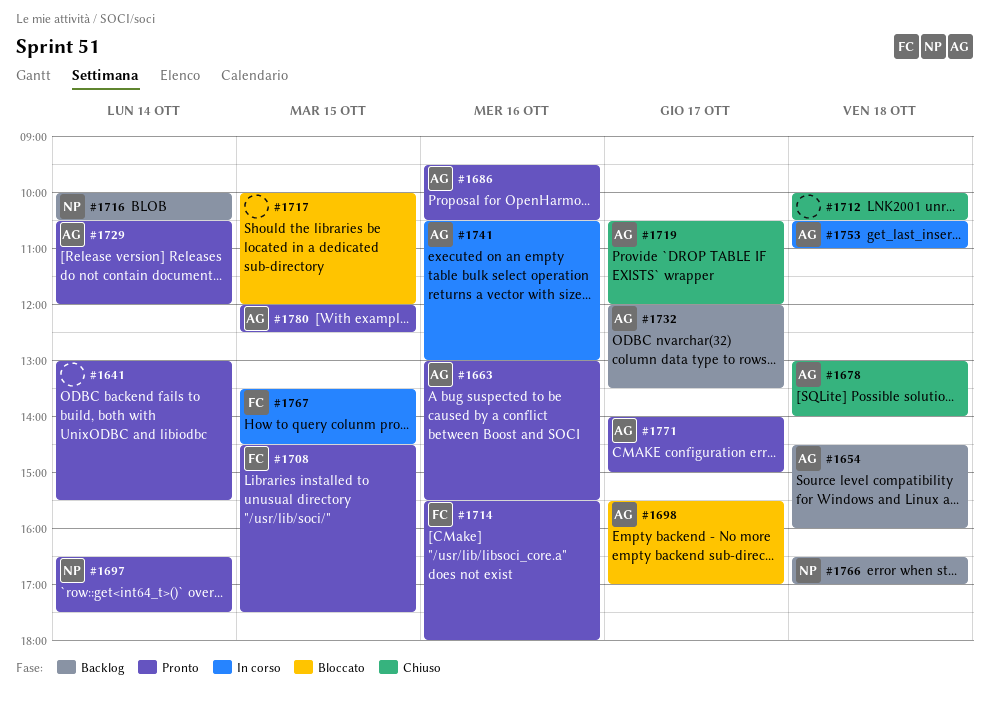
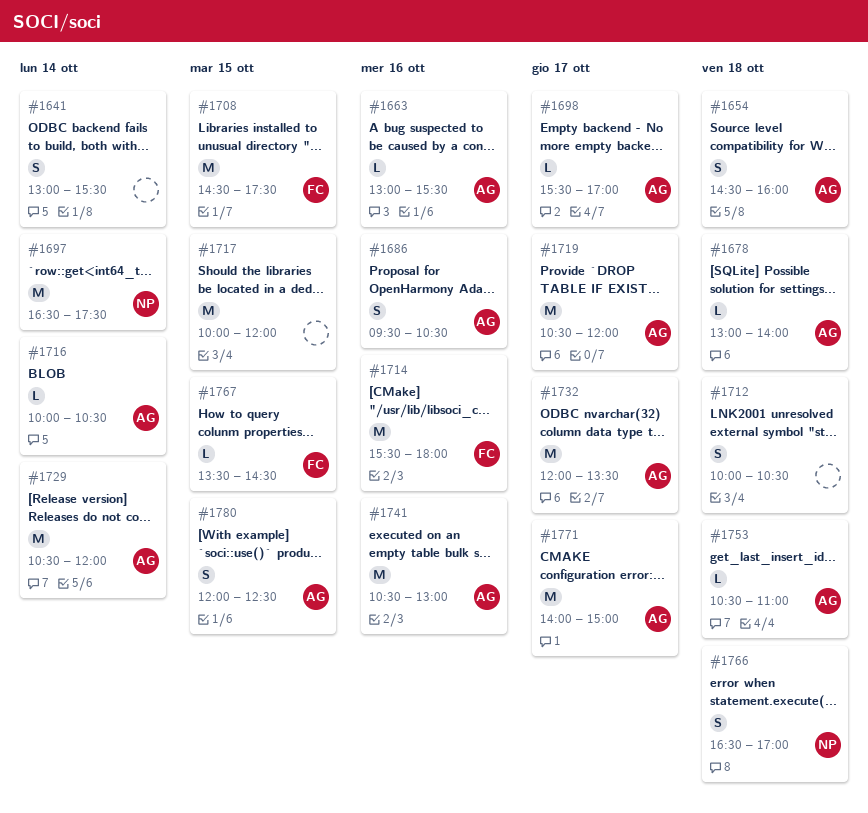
#1716, owner: NP -> AG

